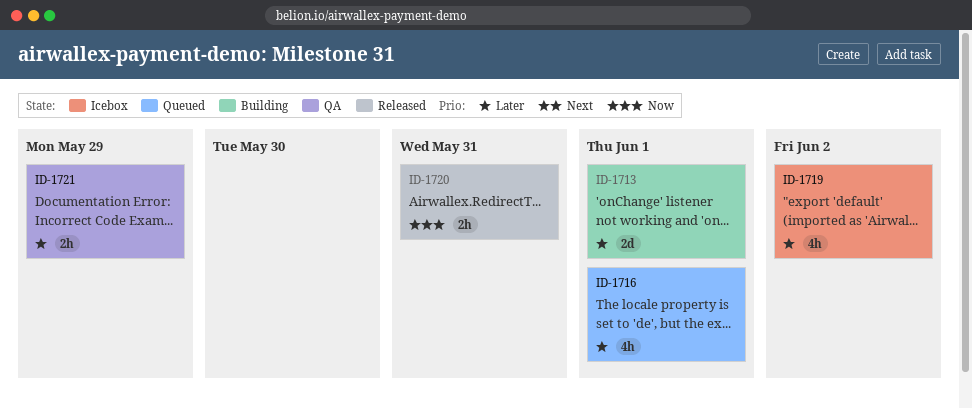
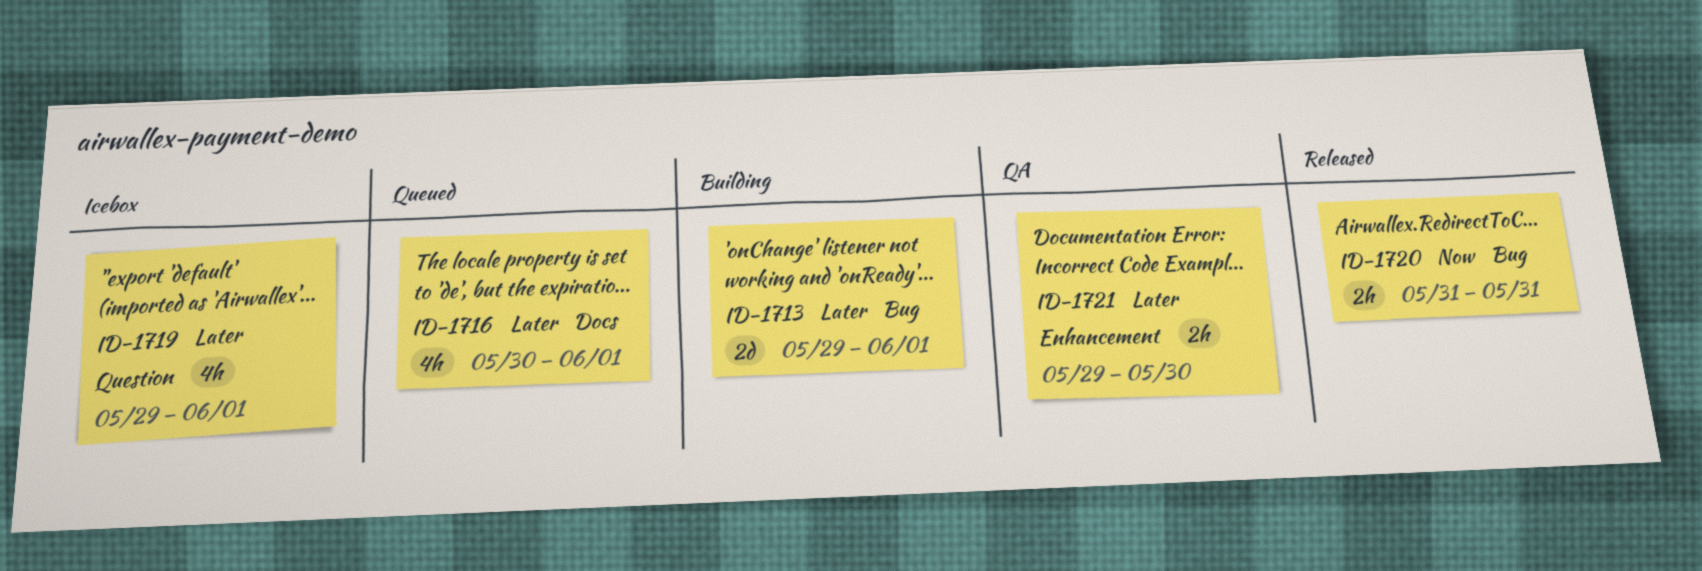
ID-1719, due: Jun 2 -> Jun 1
ID-1721, due: May 29 -> May 30

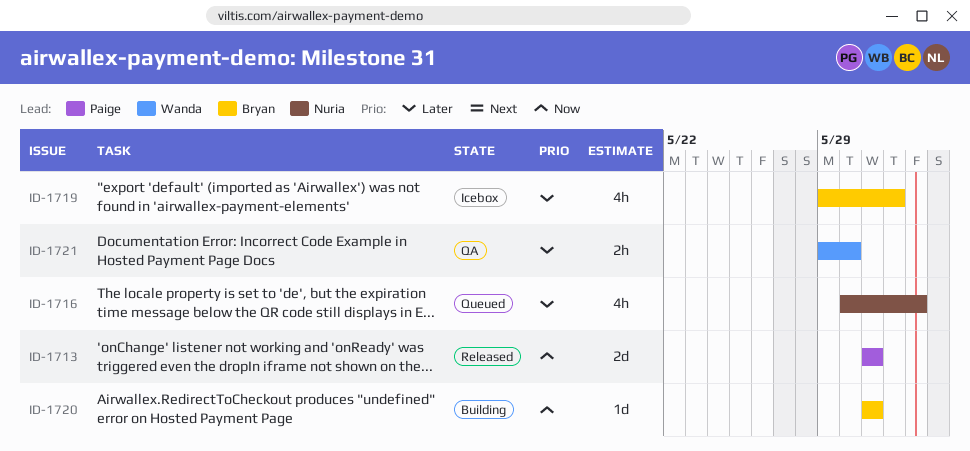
ID-1713, status: Building -> Released
ID-1713, priority: Later -> Now
ID-1713, start: May 29 -> May 31
ID-1713, due: Jun 1 -> May 31
ID-1716, due: Jun 1 -> Jun 2
ID-1720, status: Released -> Building
ID-1720, estimate: 2h -> 1d

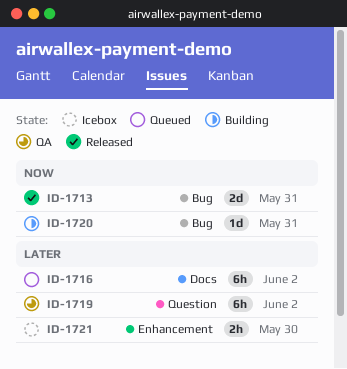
ID-1716, estimate: 4h -> 6h
ID-1719, status: Icebox -> QA
ID-1719, estimate: 4h -> 6h
ID-1719, due: Jun 1 -> Jun 2
ID-1721, status: QA -> Icebox

